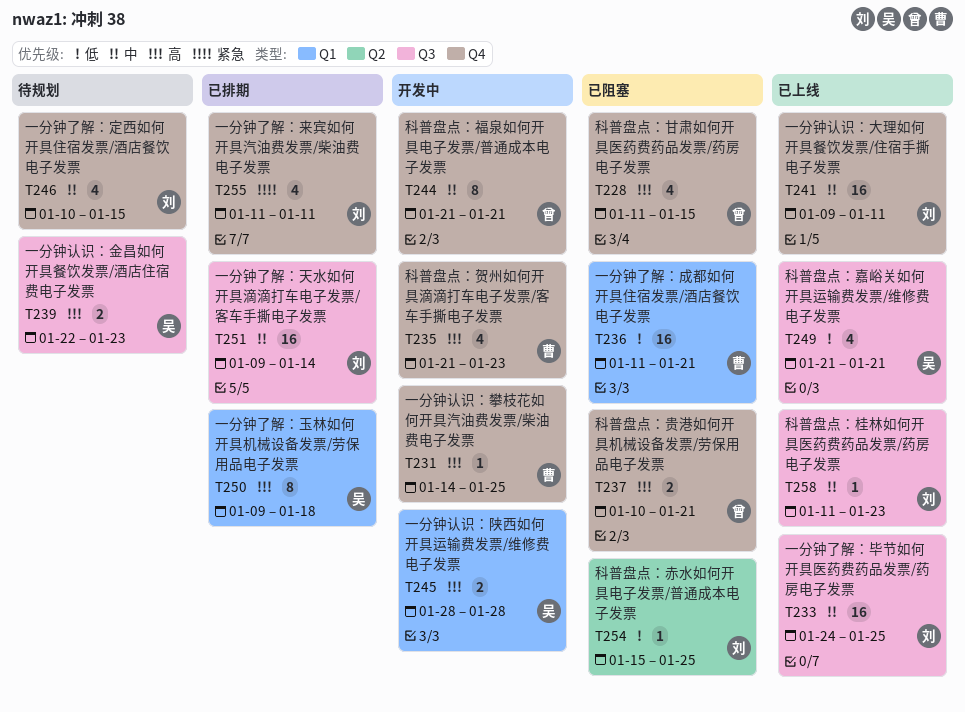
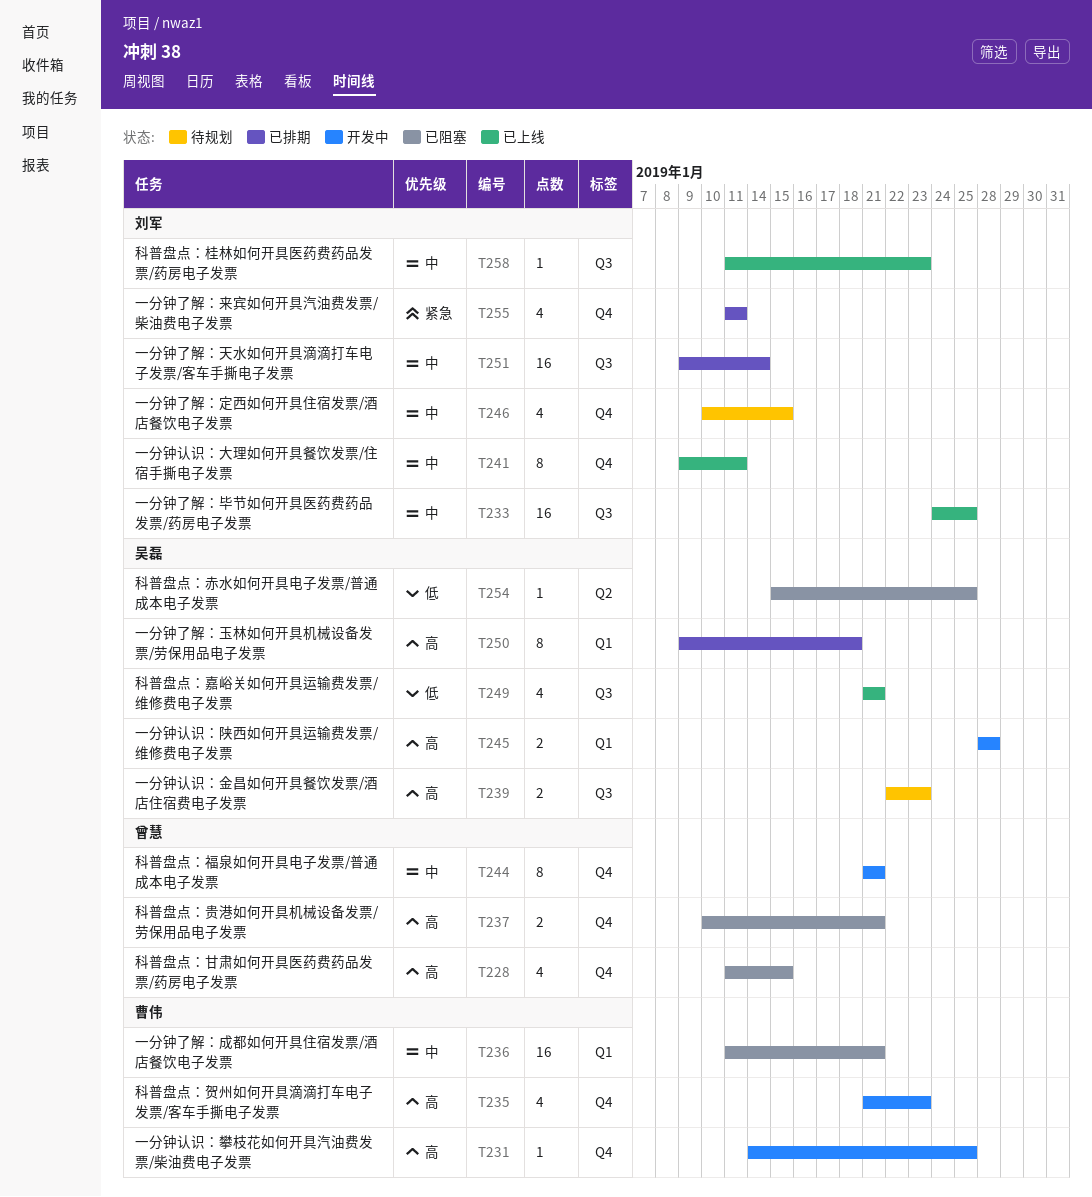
T236, priority: 低 -> 中
T241, estimate: 16 -> 8
T254, owner: 刘军 -> 吴磊

